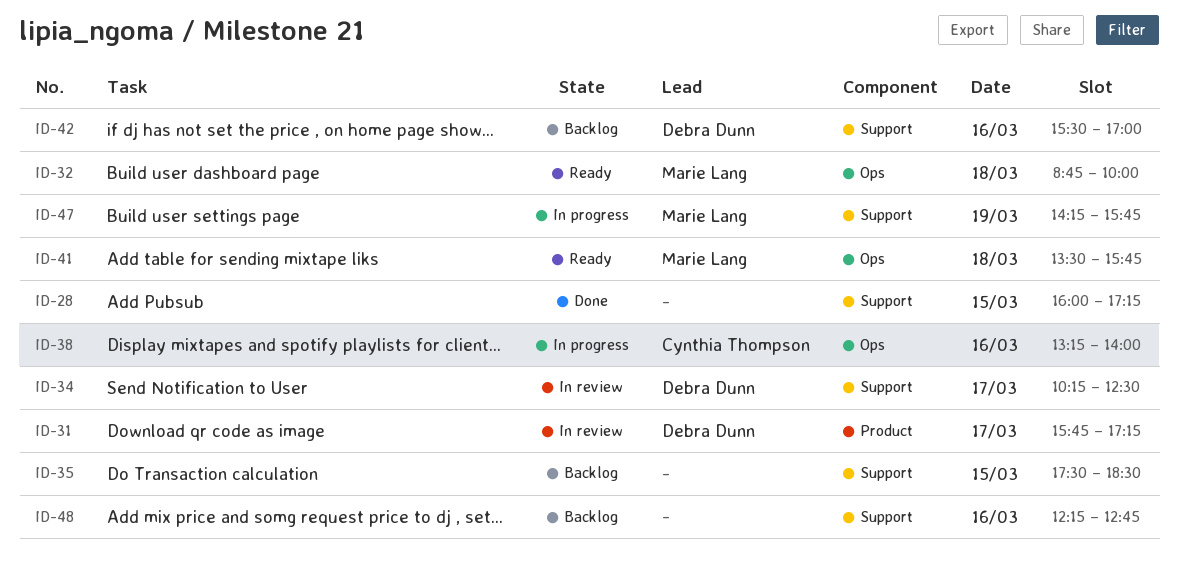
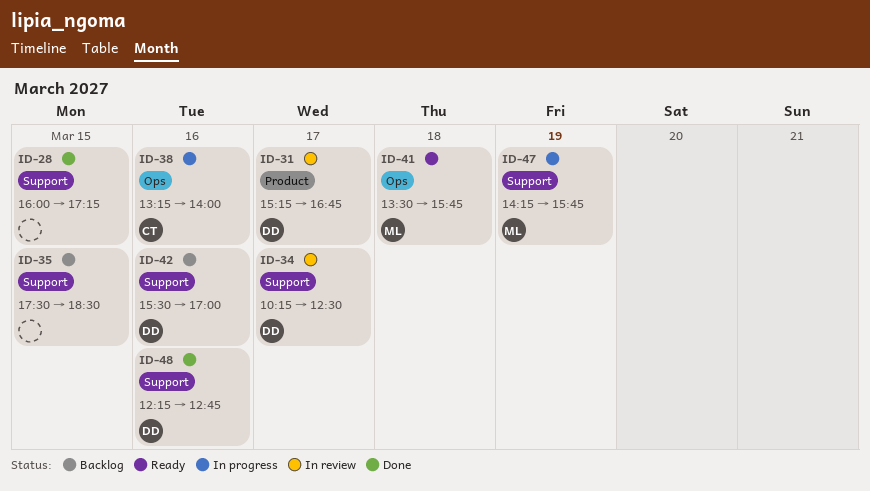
ID-31, begins: 15:45 -> 15:15
ID-31, ends: 17:15 -> 16:45
ID-32: present -> none
ID-48, status: Backlog -> Done
ID-48, owner: none -> Debra Dunn

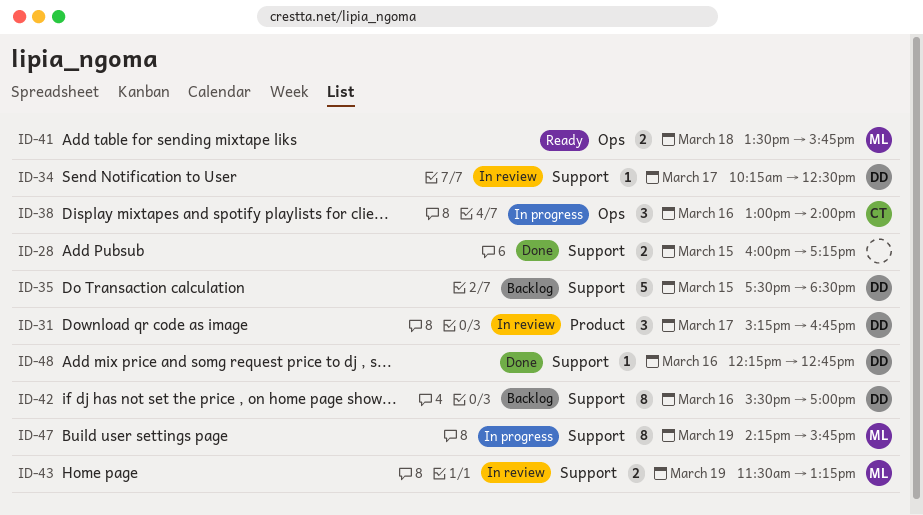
ID-35, owner: none -> DD
ID-38, begins: 13:15 -> 13:00
ID-43: none -> present

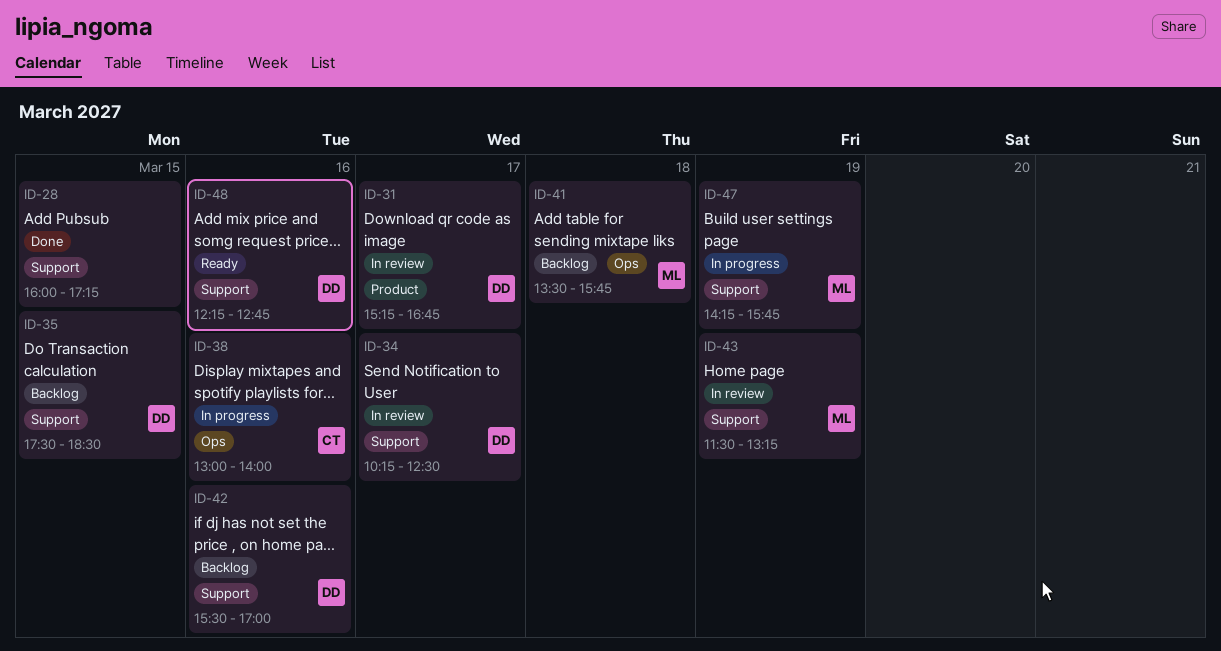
ID-41, status: Ready -> Backlog
ID-48, status: Done -> Ready

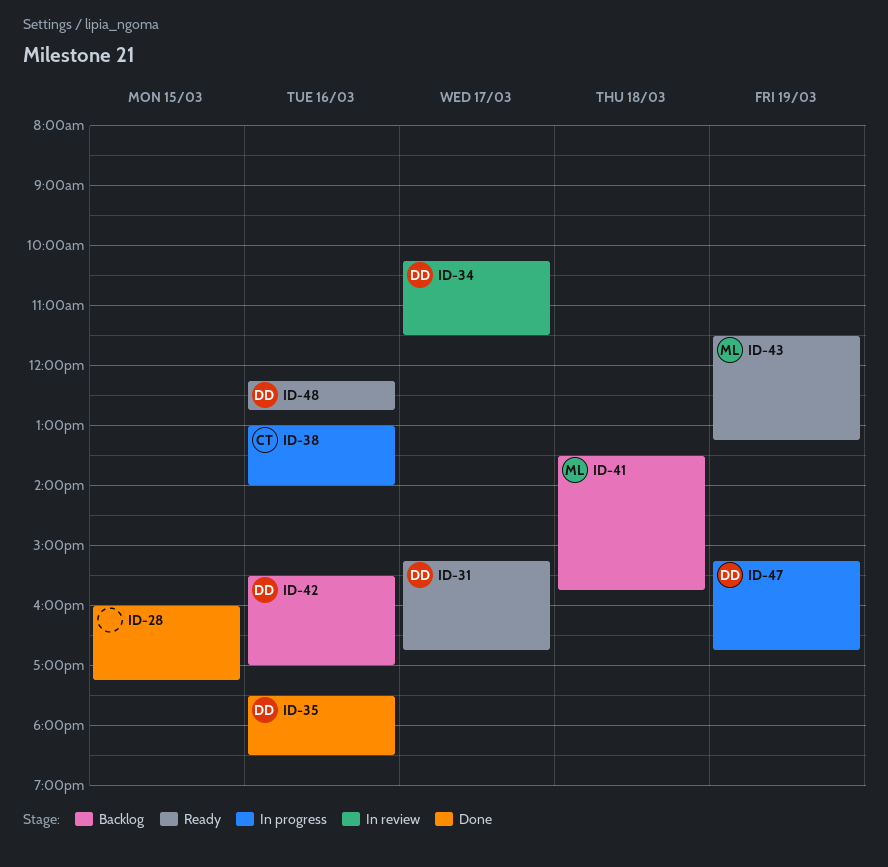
ID-31, status: In review -> Ready
ID-34, ends: 12:30 -> 11:30
ID-35, status: Backlog -> Done
ID-35, day: Mar 15 -> Mar 16
ID-43, status: In review -> Ready
ID-47, owner: ML -> DD
ID-47, begins: 14:15 -> 15:15
ID-47, ends: 15:45 -> 16:45

